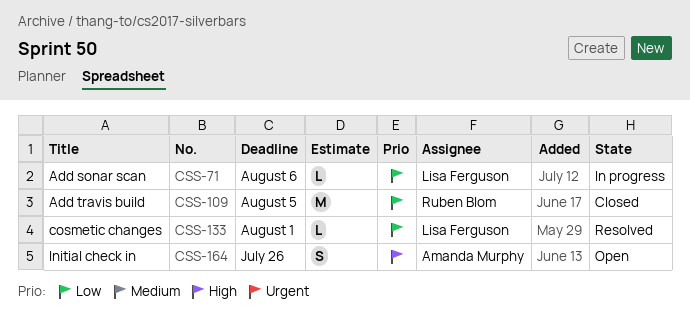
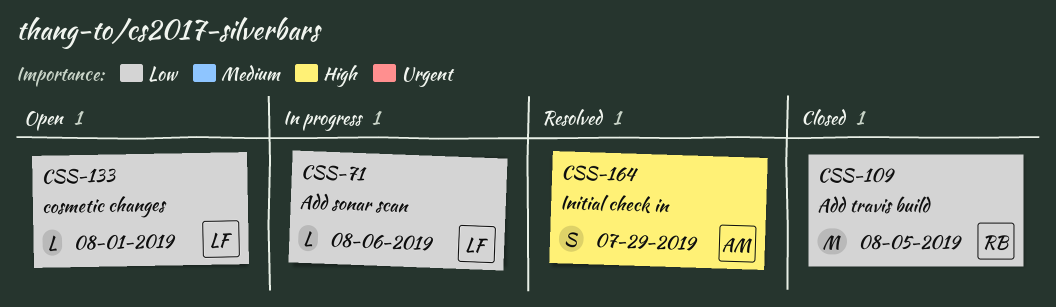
CSS-133, status: Resolved -> Open
CSS-164, status: Open -> Resolved
CSS-164, due: Jul 26 -> Jul 29

